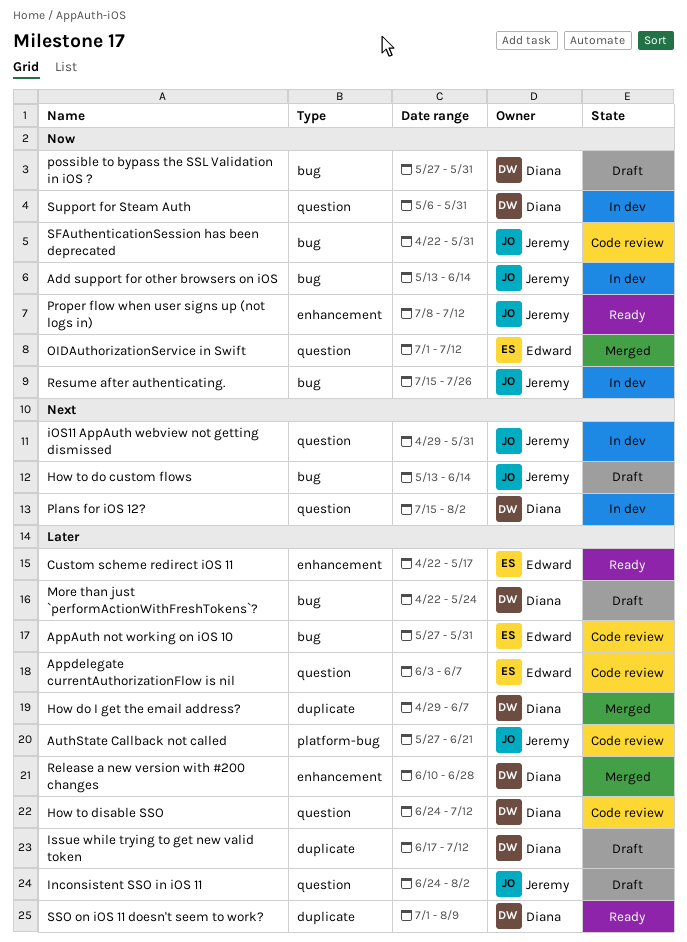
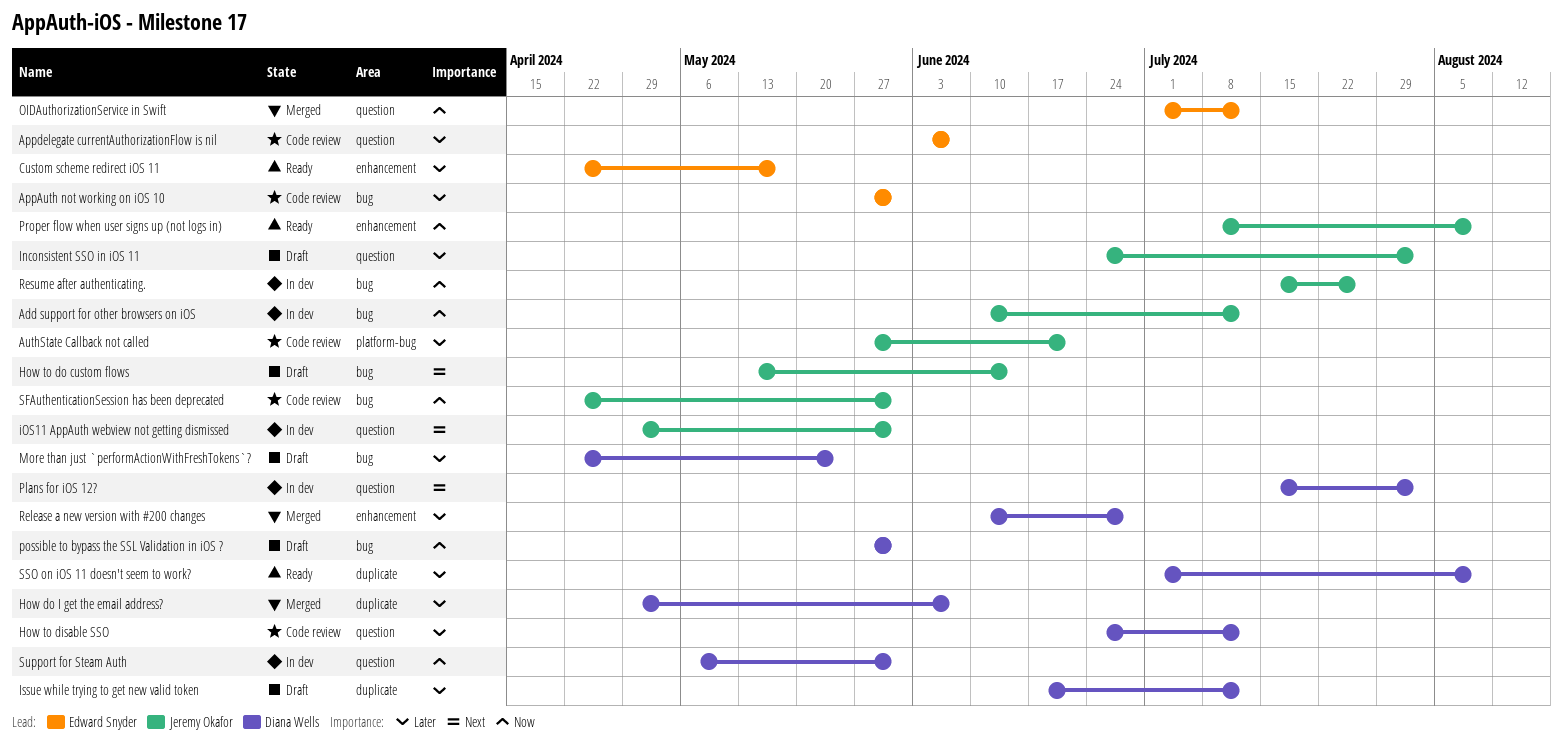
Add support for other browsers on iOS, start: May 13 -> Jun 10
Add support for other browsers on iOS, due: Jun 14 -> Jul 12
Proper flow when user signs up (not logs in), due: Jul 12 -> Aug 9

